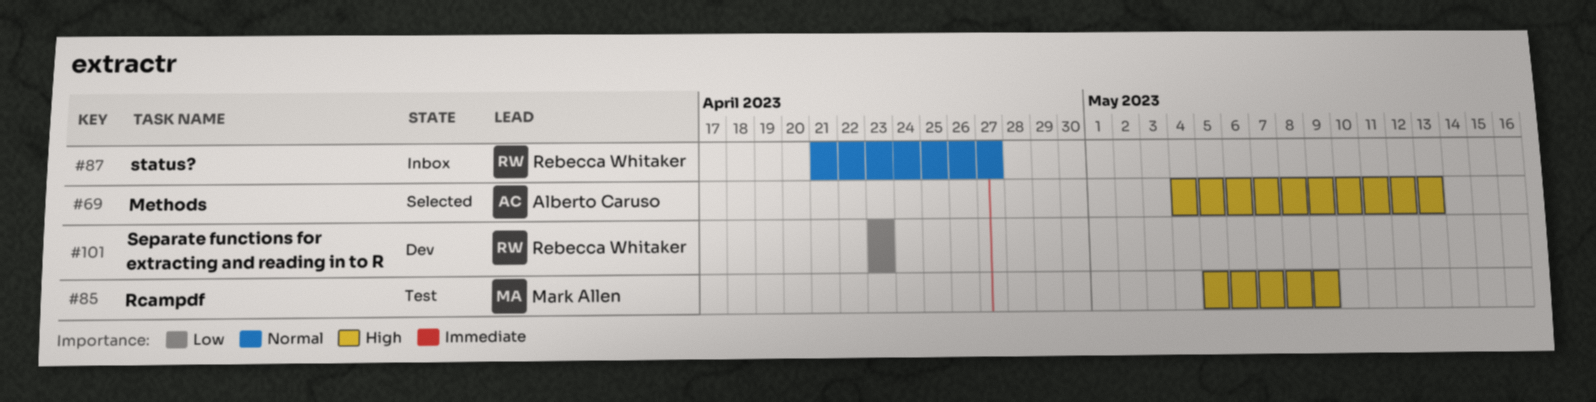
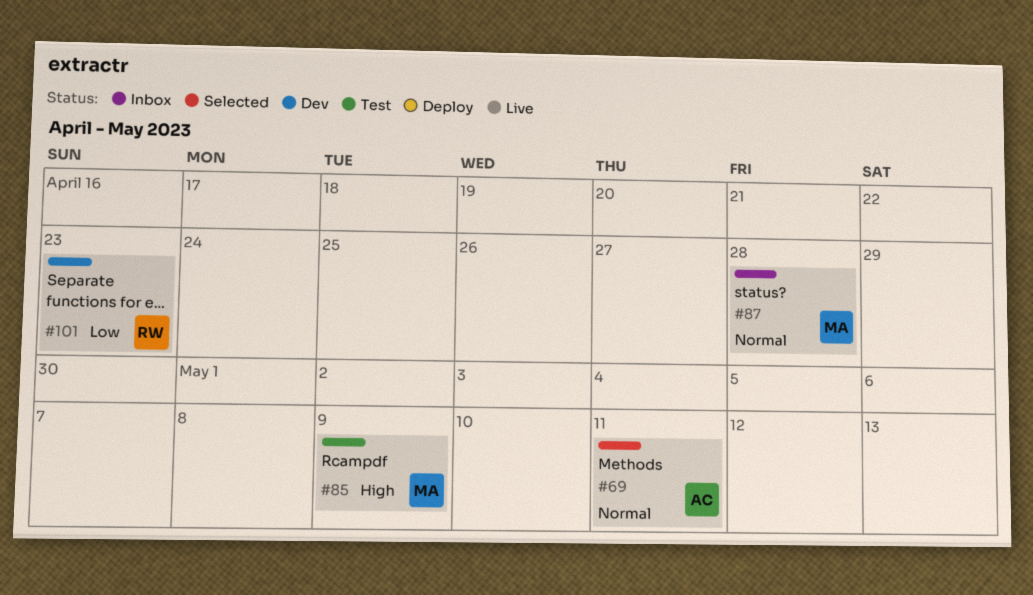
#69, priority: High -> Normal
#69, due: May 13 -> May 11
#87, owner: Rebecca Whitaker -> Mark Allen
#87, due: Apr 27 -> Apr 28

